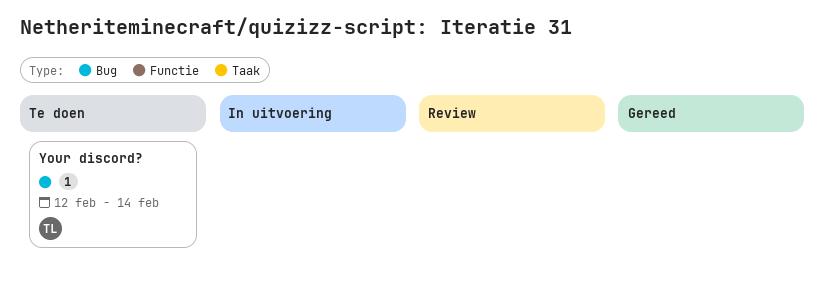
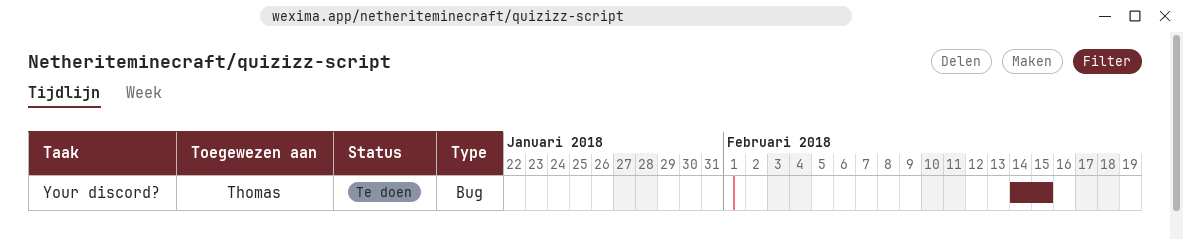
Your discord?, start: Feb 12 -> Feb 14
Your discord?, due: Feb 14 -> Feb 15

